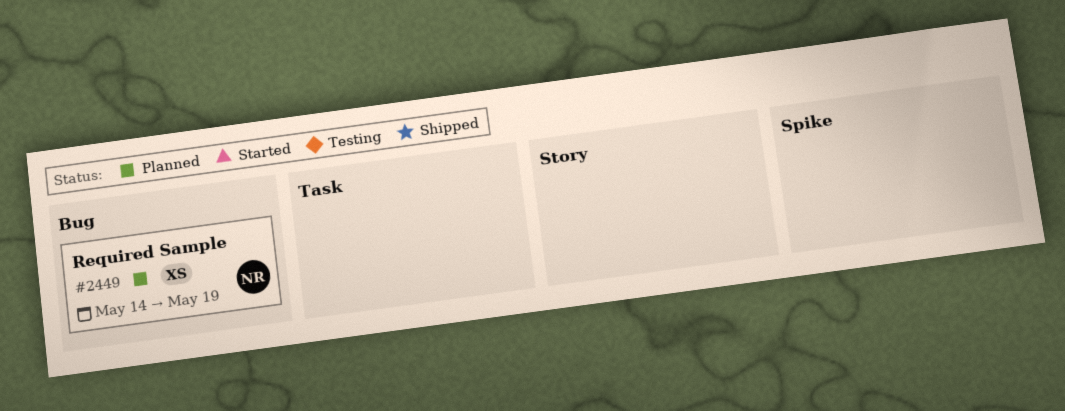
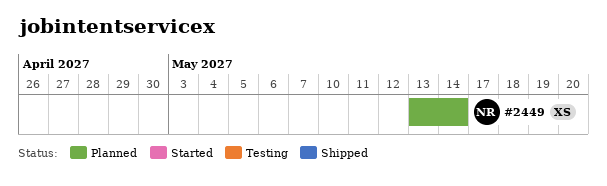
#2449, start: May 14 -> May 13
#2449, due: May 19 -> May 14

